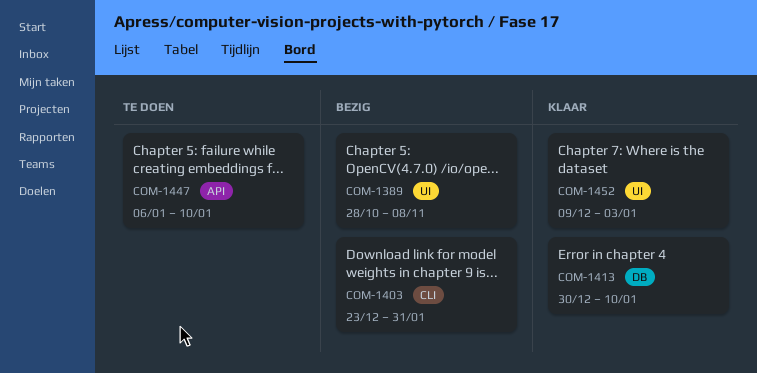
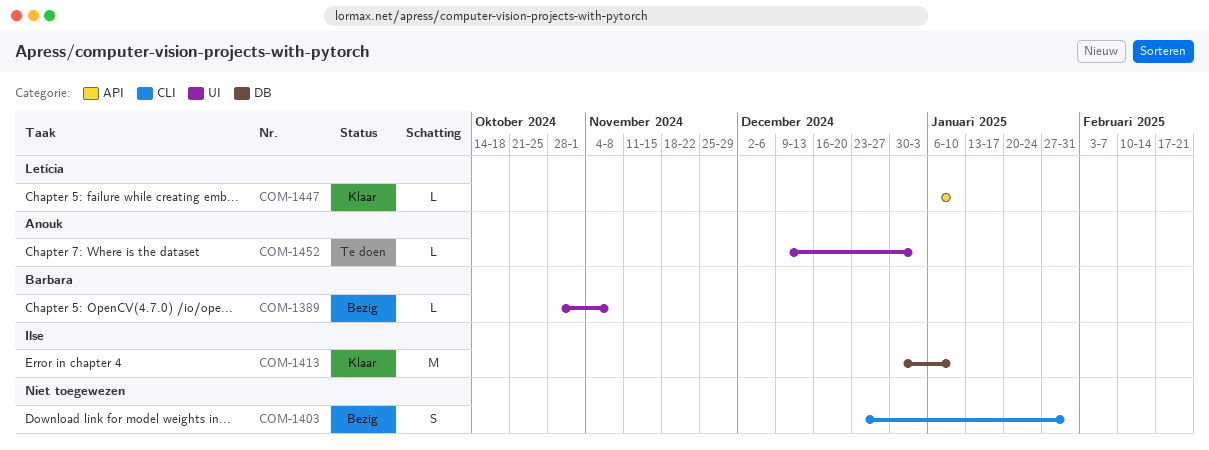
COM-1447, status: Te doen -> Klaar
COM-1452, status: Klaar -> Te doen

